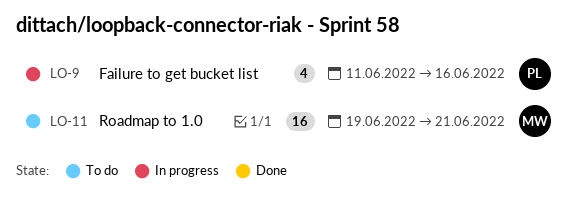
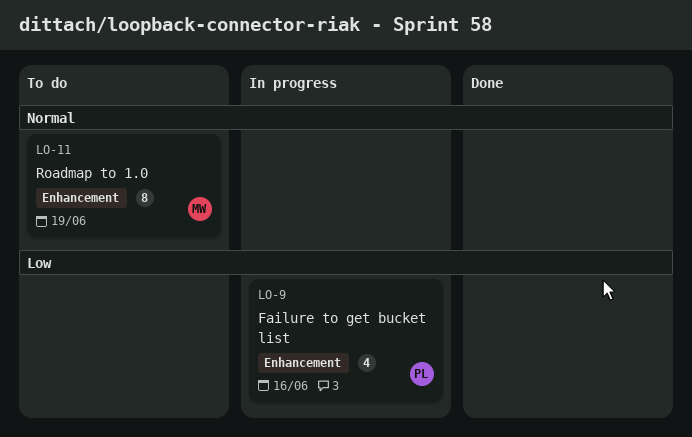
LO-11, estimate: 16 -> 8
LO-11, due: Jun 21 -> Jun 19

